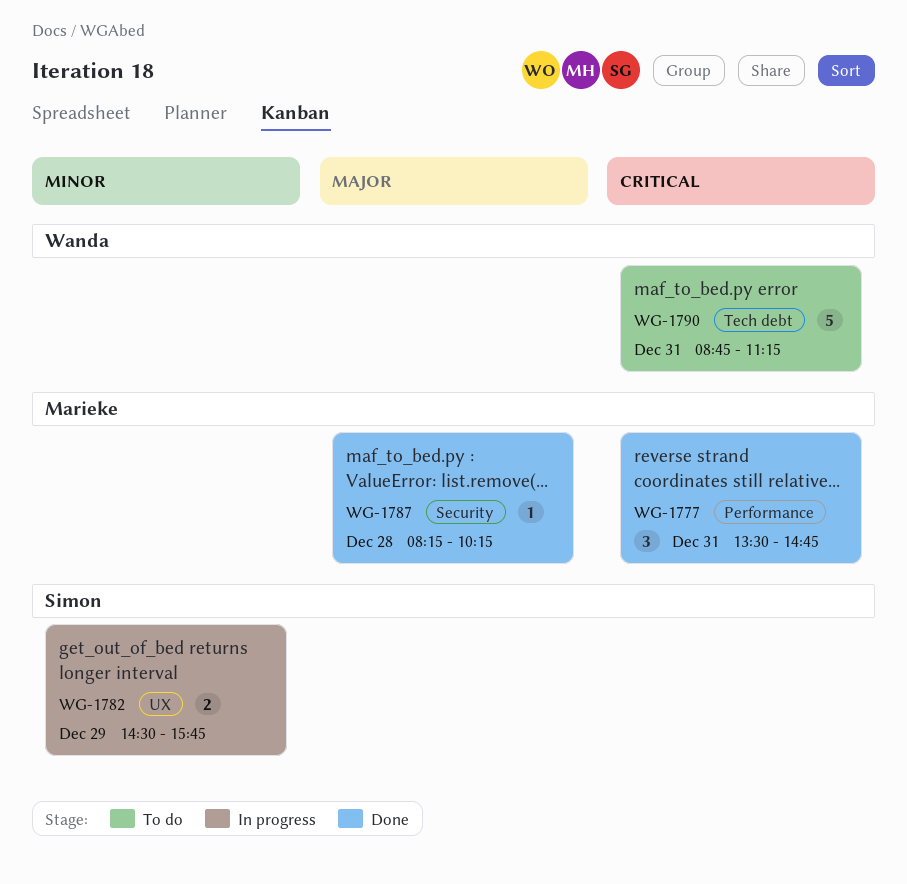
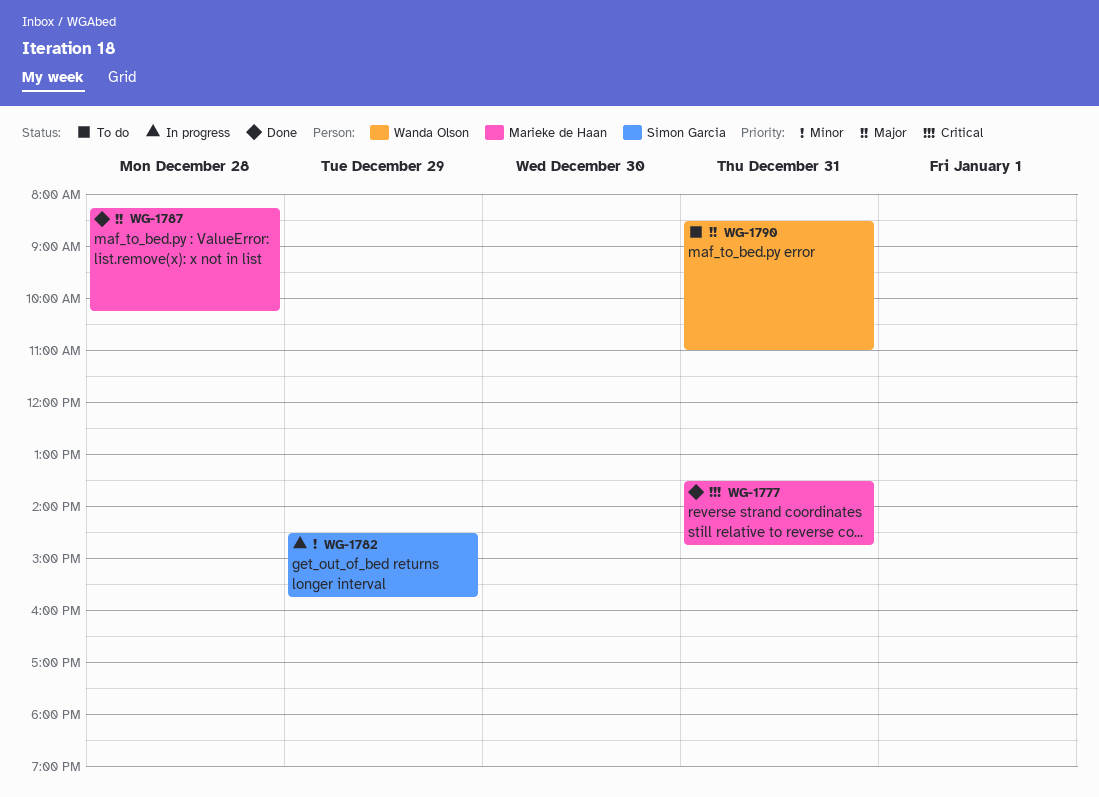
WG-1790, priority: Critical -> Major
WG-1790, begins: 08:45 -> 08:30
WG-1790, ends: 11:15 -> 11:00

